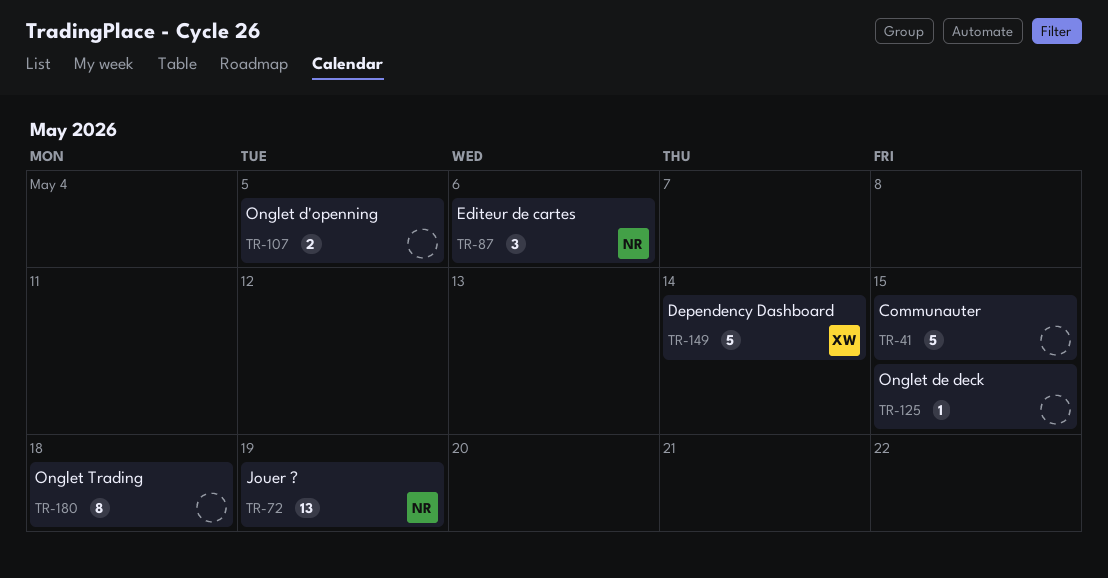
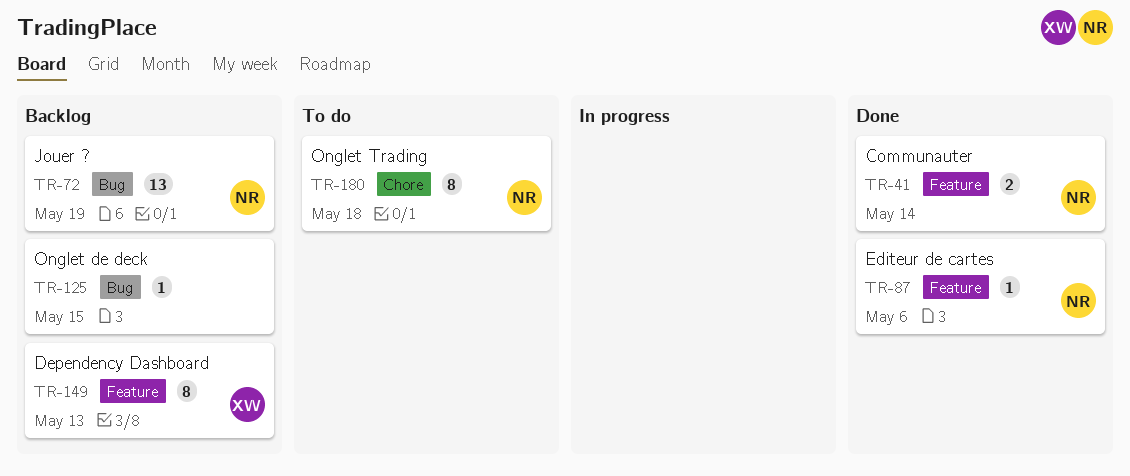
TR-41, owner: none -> NR
TR-41, estimate: 5 -> 2
TR-41, due: May 15 -> May 14
TR-87, estimate: 3 -> 1
TR-107: present -> none
TR-149, estimate: 5 -> 8
TR-149, due: May 14 -> May 13
TR-180, owner: none -> NR

